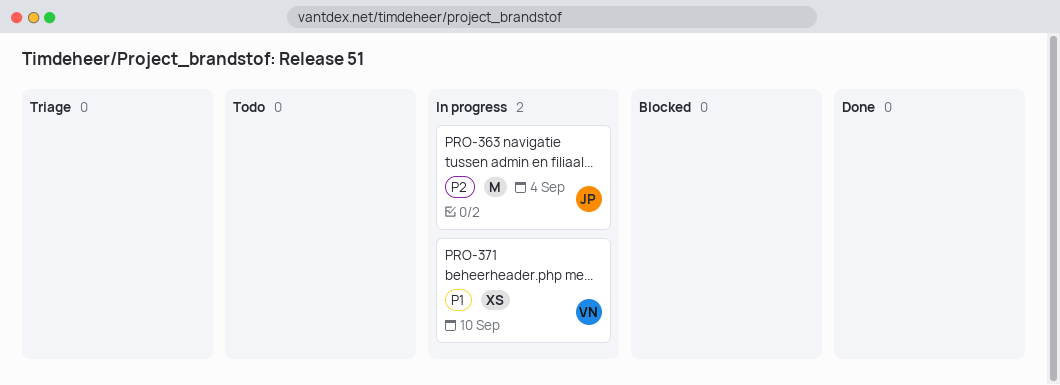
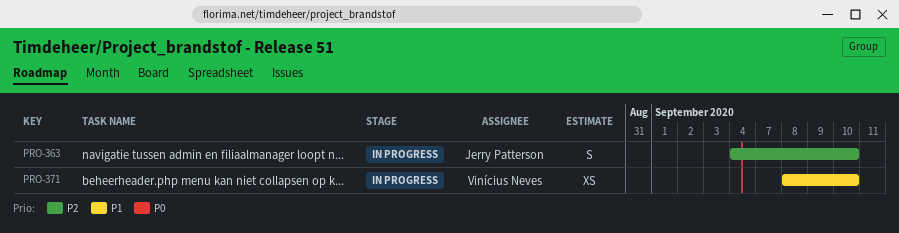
PRO-363, estimate: M -> S
PRO-363, due: Sep 4 -> Sep 10

